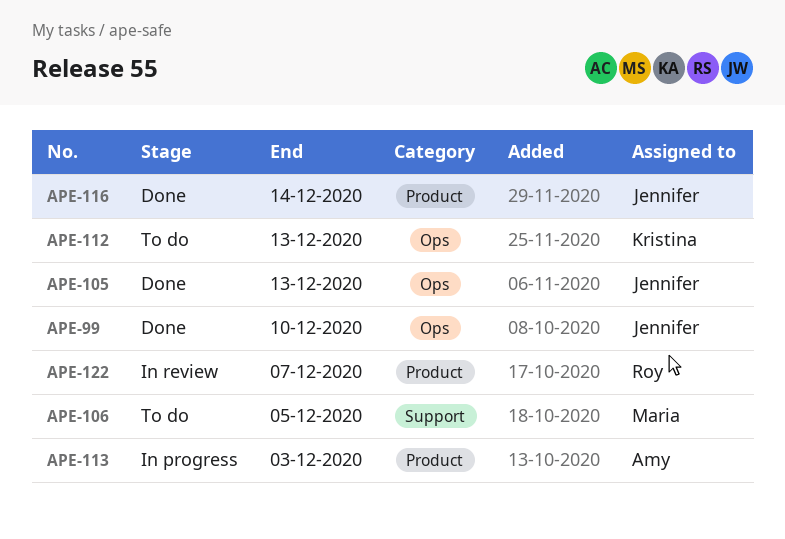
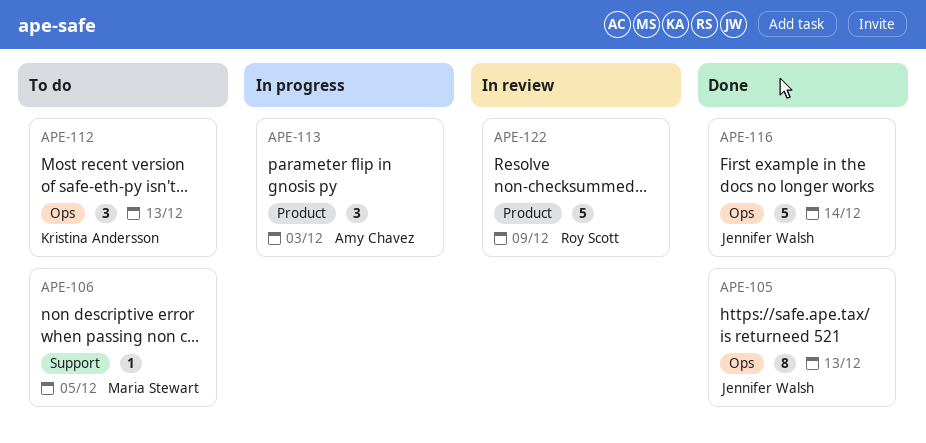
APE-99: present -> none
APE-116, label: Product -> Ops
APE-122, due: Dec 7 -> Dec 9

